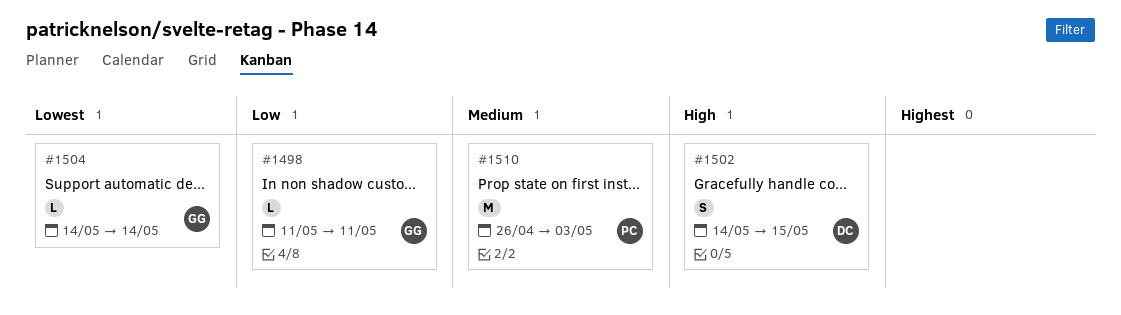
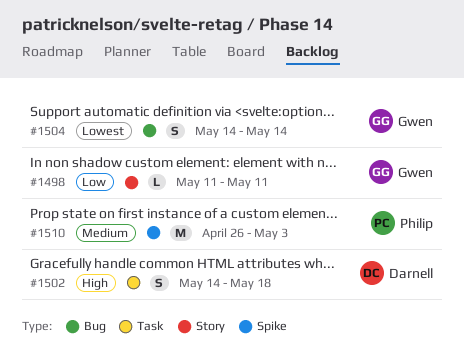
#1502, due: May 15 -> May 18
#1504, estimate: L -> S

